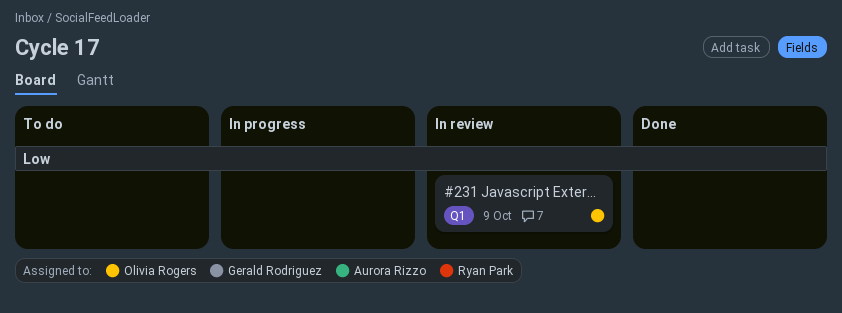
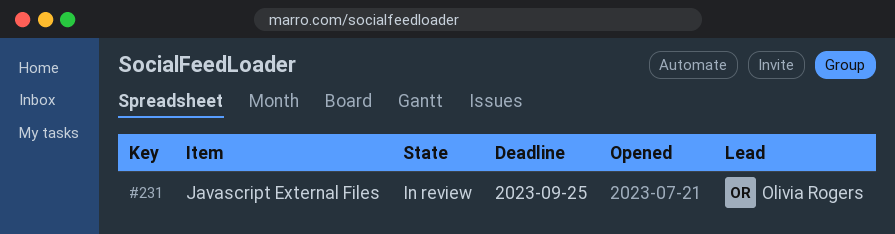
#231, due: Oct 9 -> Sep 25

